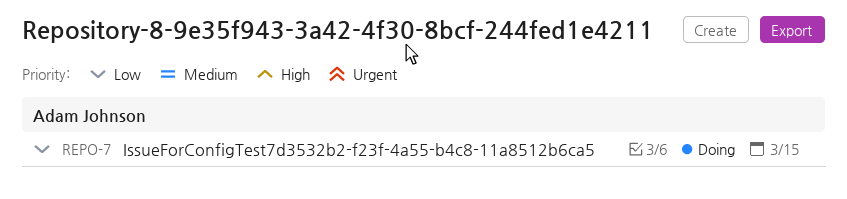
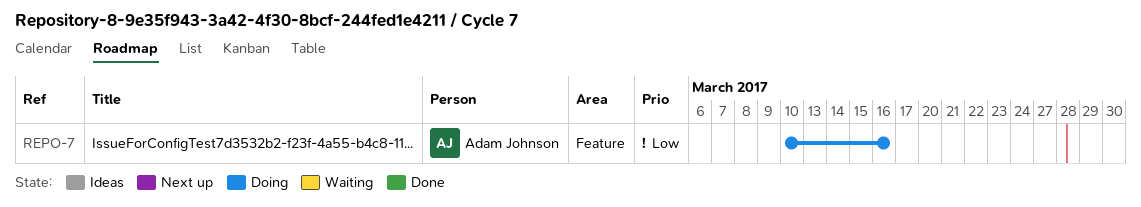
REPO-7, due: Mar 15 -> Mar 16

